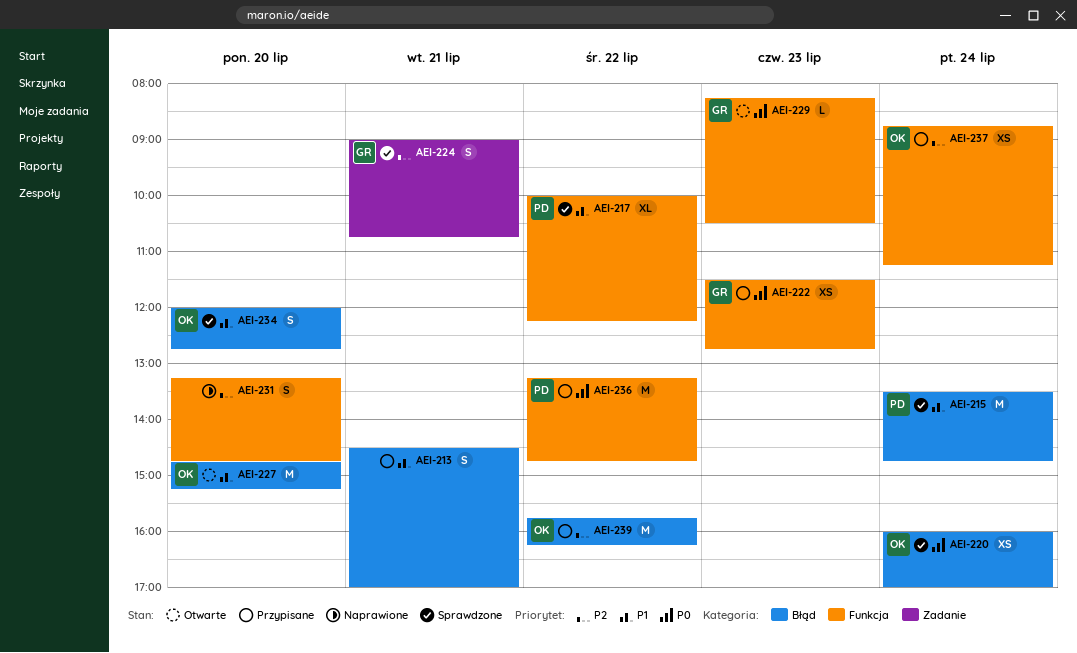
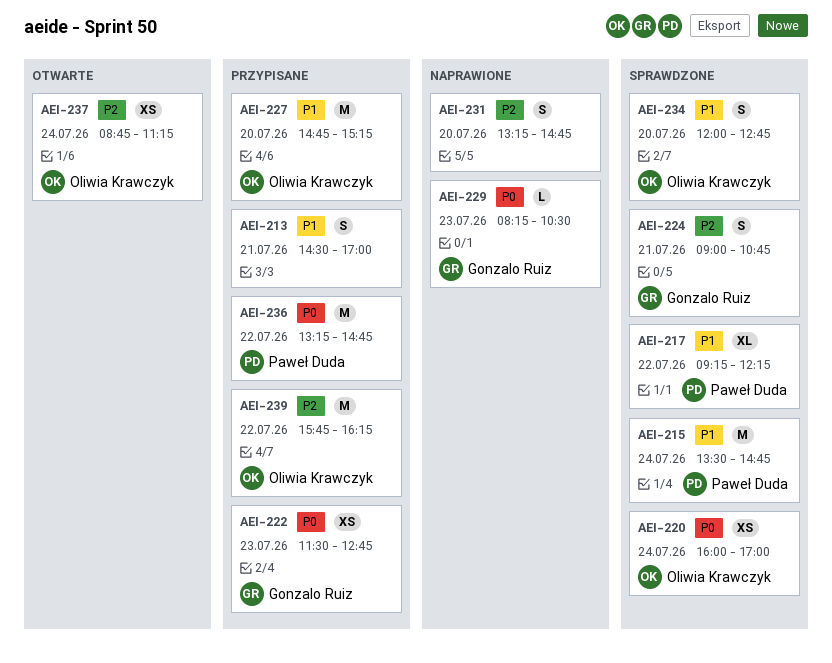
AEI-217, begins: 10:00 -> 09:15
AEI-227, status: Otwarte -> Przypisane
AEI-229, status: Otwarte -> Naprawione
AEI-237, status: Przypisane -> Otwarte

